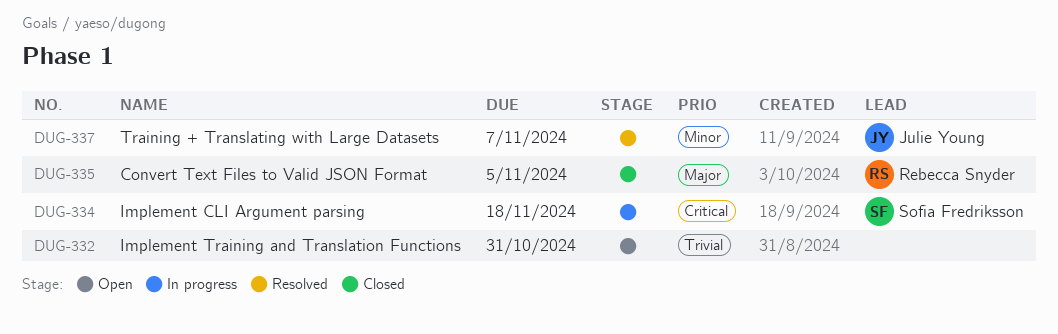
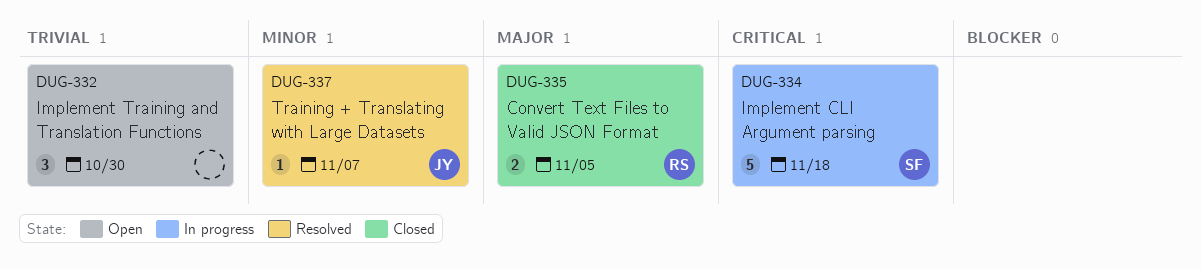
DUG-332, due: Oct 31 -> Oct 30

